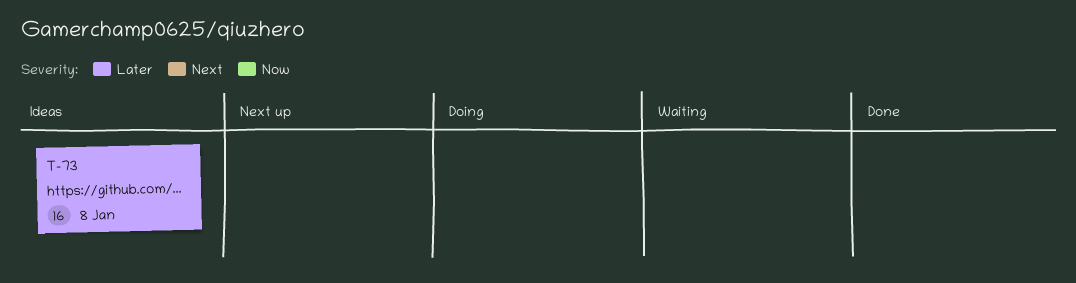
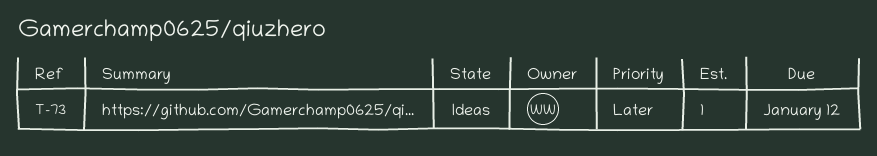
T-73, estimate: 16 -> 1
T-73, due: Jan 8 -> Jan 12

